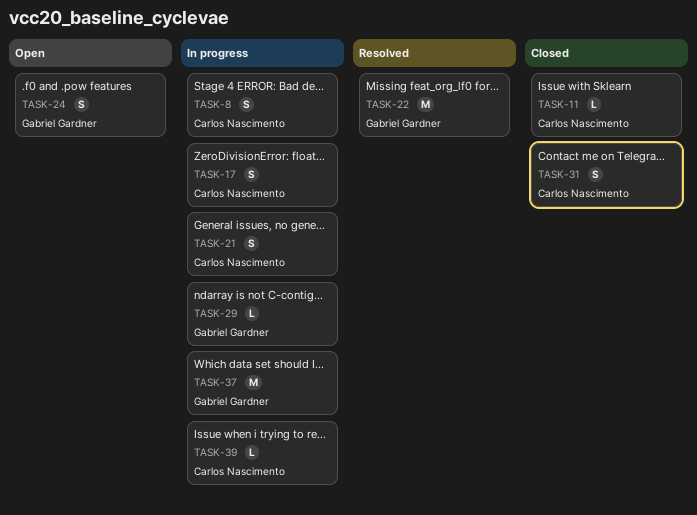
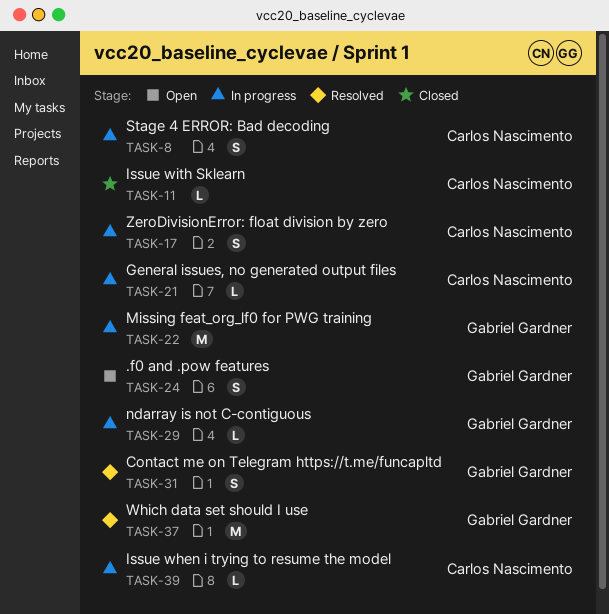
TASK-21, estimate: S -> L
TASK-22, status: Resolved -> In progress
TASK-31, status: Closed -> Resolved
TASK-31, owner: Carlos Nascimento -> Gabriel Gardner
TASK-37, status: In progress -> Resolved

